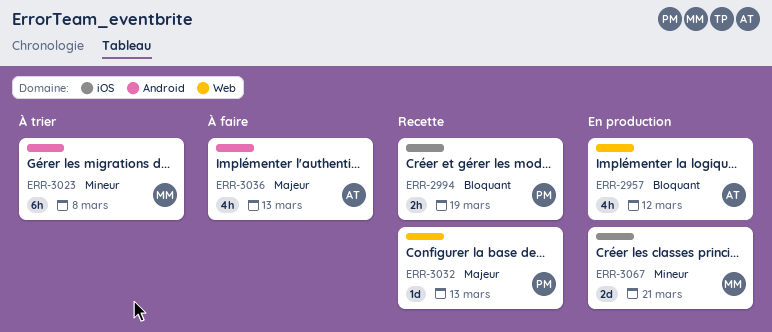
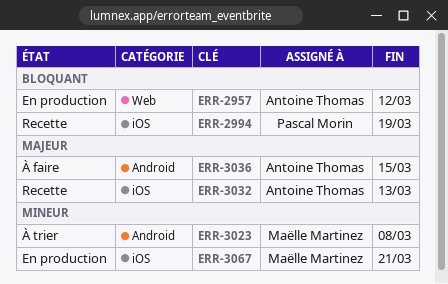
ERR-3032, owner: Pascal Morin -> Antoine Thomas
ERR-3032, label: Web -> iOS
ERR-3036, due: Mar 13 -> Mar 15

